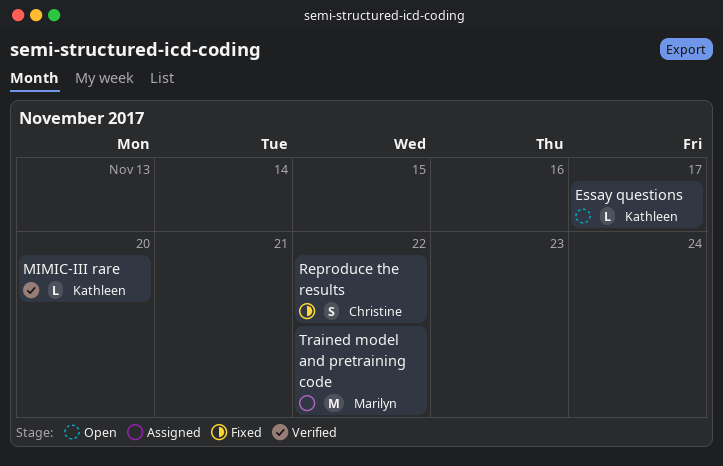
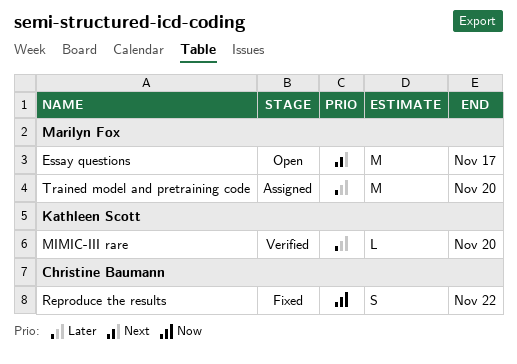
Essay questions, owner: Kathleen Scott -> Marilyn Fox
Essay questions, estimate: L -> M
Trained model and pretraining code, due: Nov 22 -> Nov 20

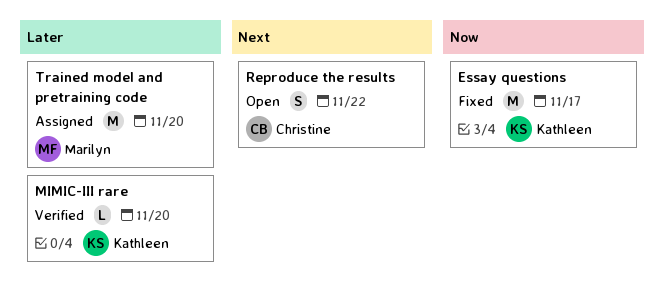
Essay questions, status: Open -> Fixed
Essay questions, owner: Marilyn Fox -> Kathleen Scott
Essay questions, priority: Next -> Now
Reproduce the results, status: Fixed -> Open
Reproduce the results, priority: Now -> Next

